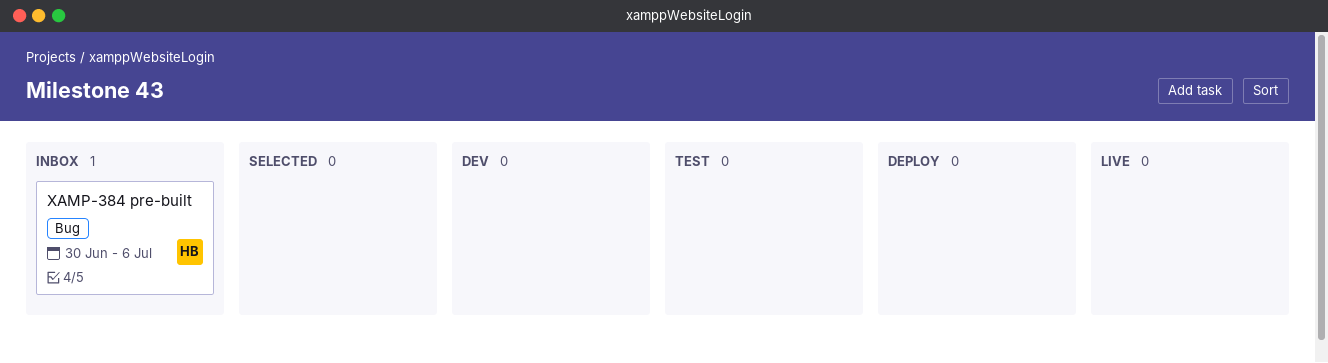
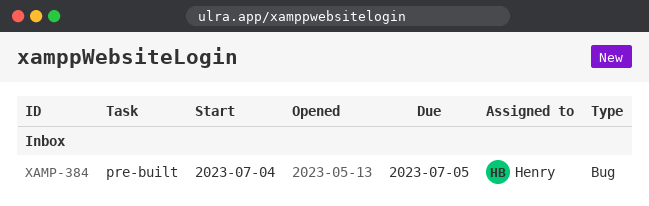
XAMP-384, start: Jun 30 -> Jul 4
XAMP-384, due: Jul 6 -> Jul 5

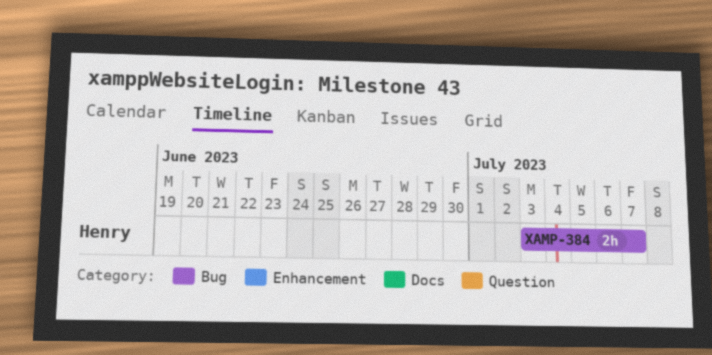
XAMP-384, start: Jul 4 -> Jul 3
XAMP-384, due: Jul 5 -> Jul 7

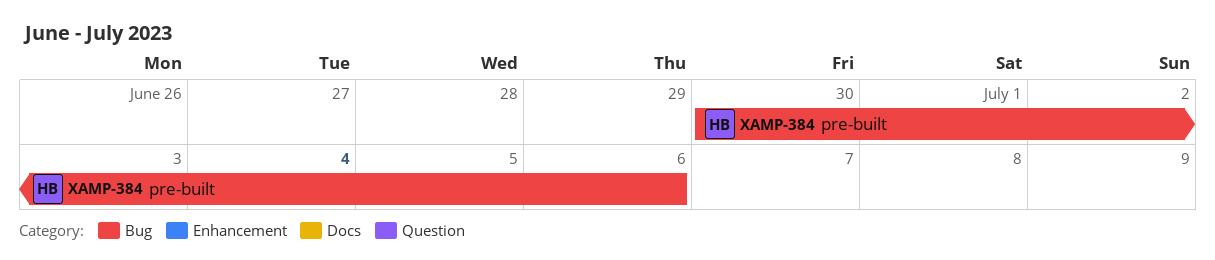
XAMP-384, start: Jul 3 -> Jun 30
XAMP-384, due: Jul 7 -> Jul 6

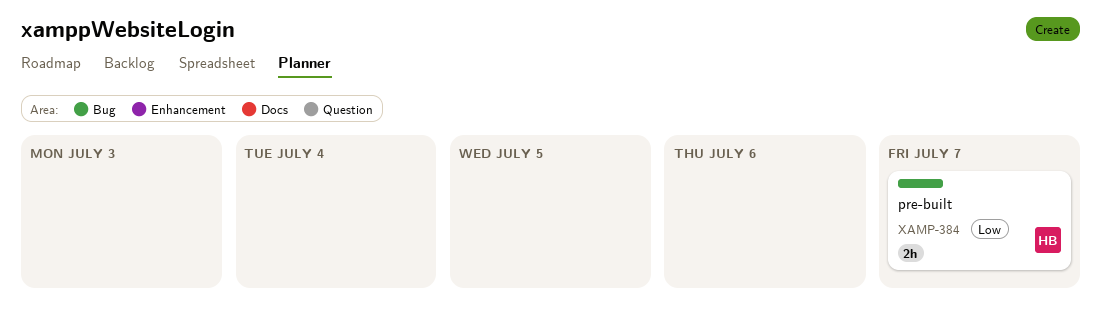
XAMP-384, due: Jul 6 -> Jul 7

